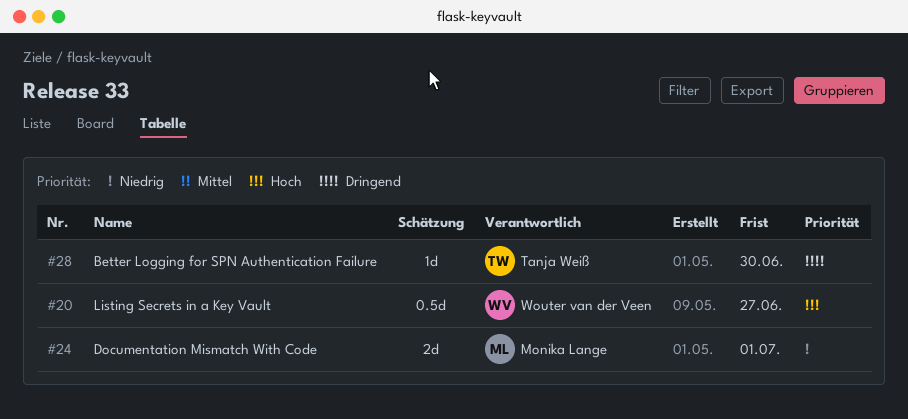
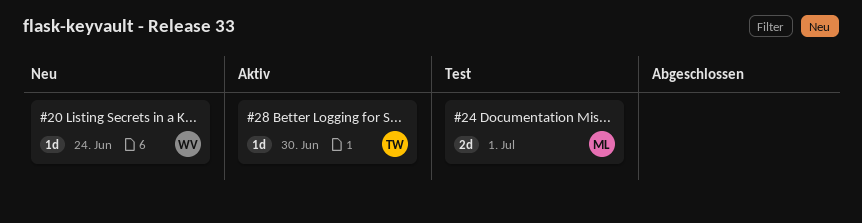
#20, estimate: 0.5d -> 1d
#20, due: Jun 27 -> Jun 24

